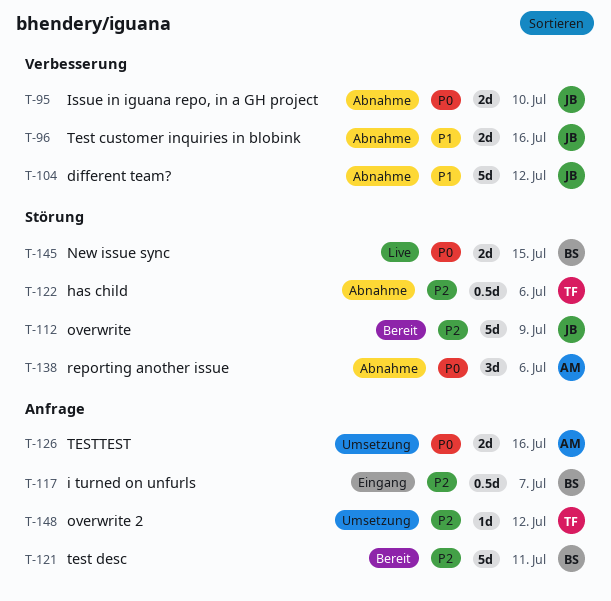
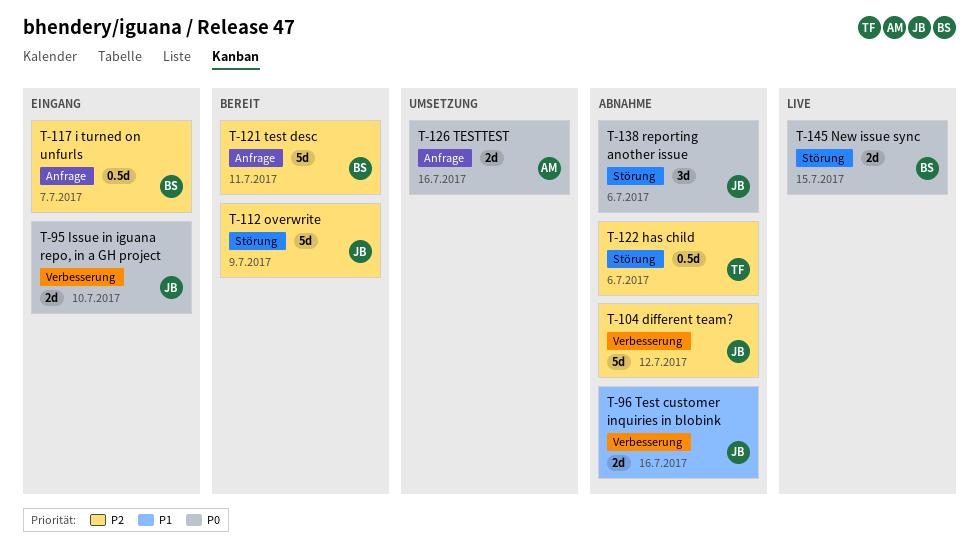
T-95, status: Abnahme -> Eingang
T-104, priority: P1 -> P2
T-138, owner: AM -> JB
T-148: present -> none

